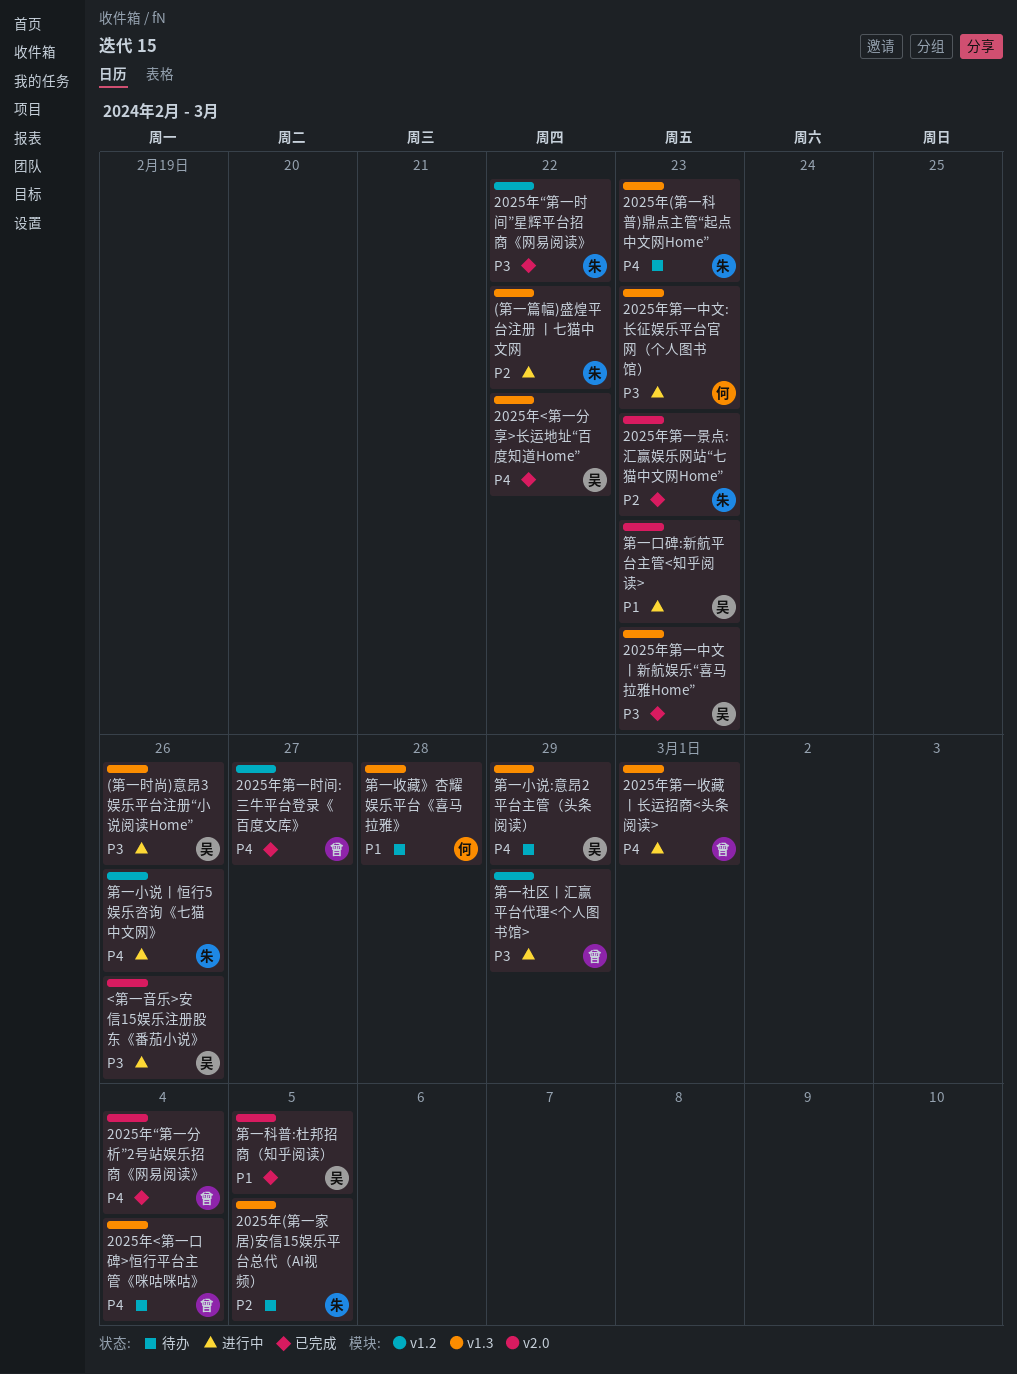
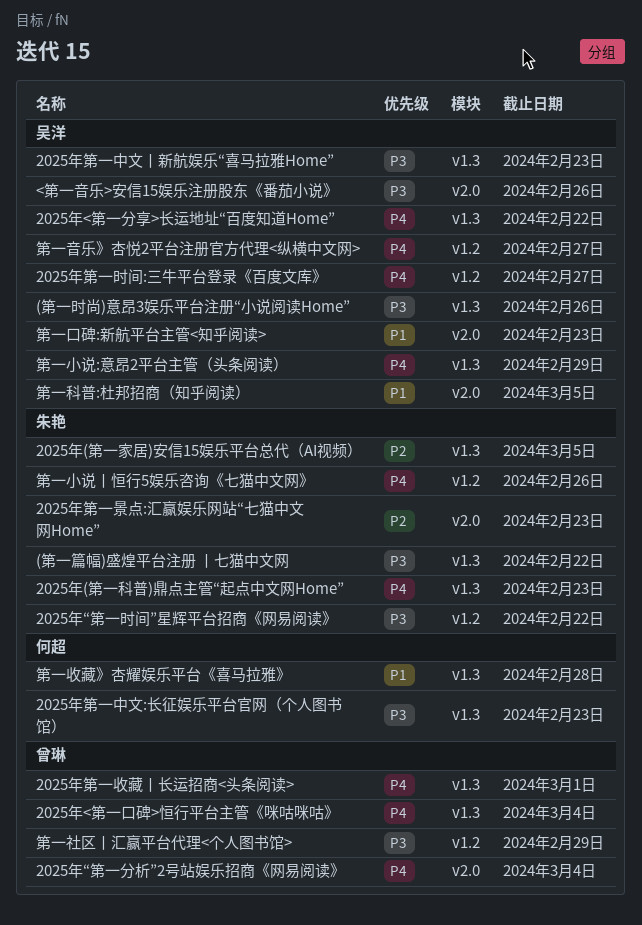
(第一篇幅)盛煌平台注册 丨七猫中文网, priority: P2 -> P3
2025年第一时间:三牛平台登录《百度文库》, owner: 曾琳 -> 吴洋
第一音乐》杏悦2平台注册官方代理<纵横中文网>: none -> present

